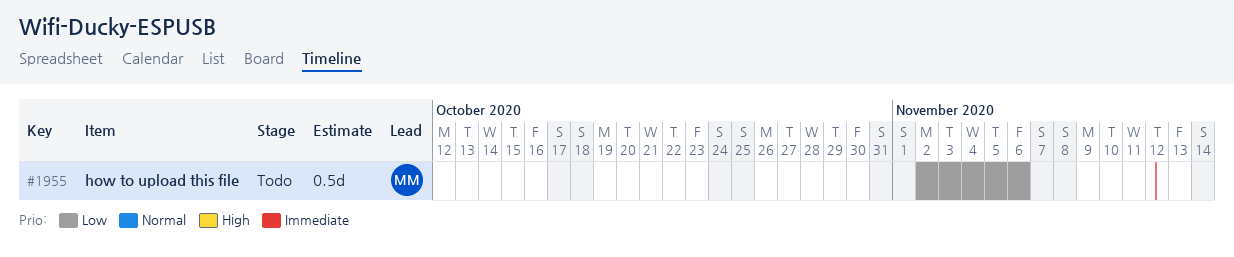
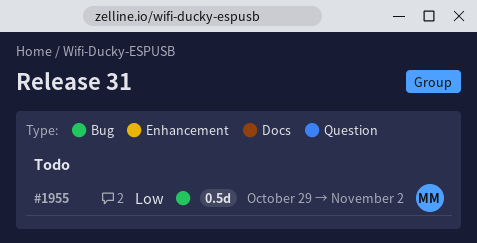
#1955, start: Nov 2 -> Oct 29
#1955, due: Nov 6 -> Nov 2

